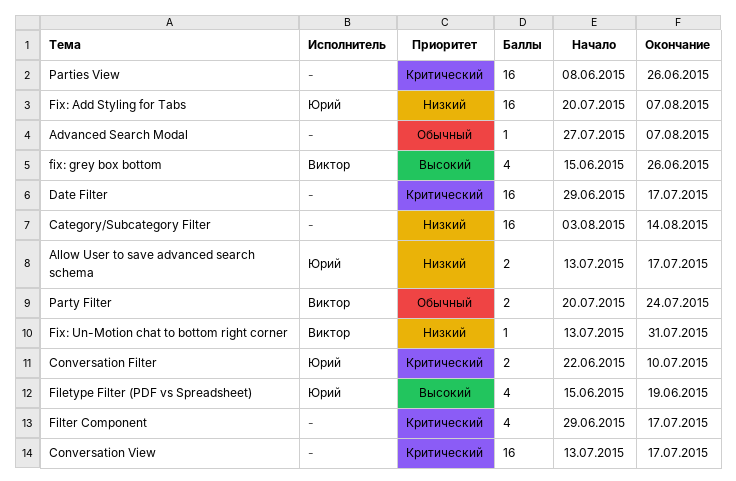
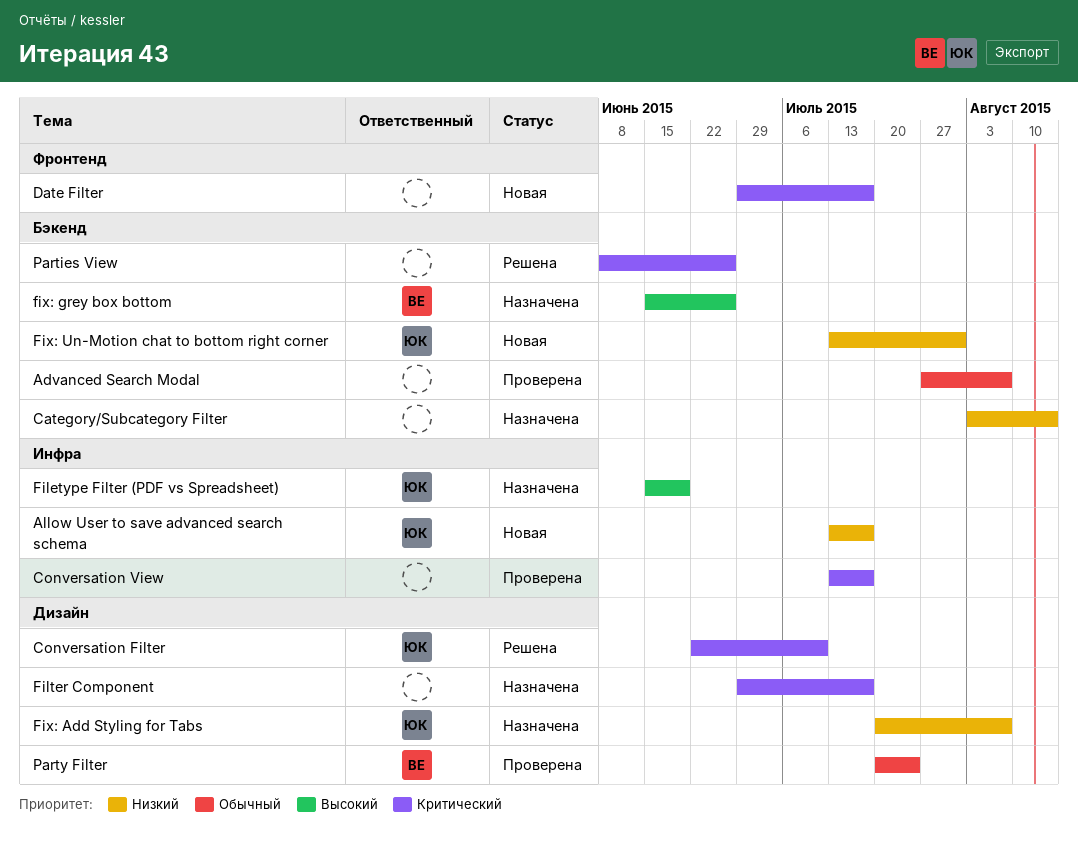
Fix: Un-Motion chat to bottom right corner, owner: Виктор -> Юрий

